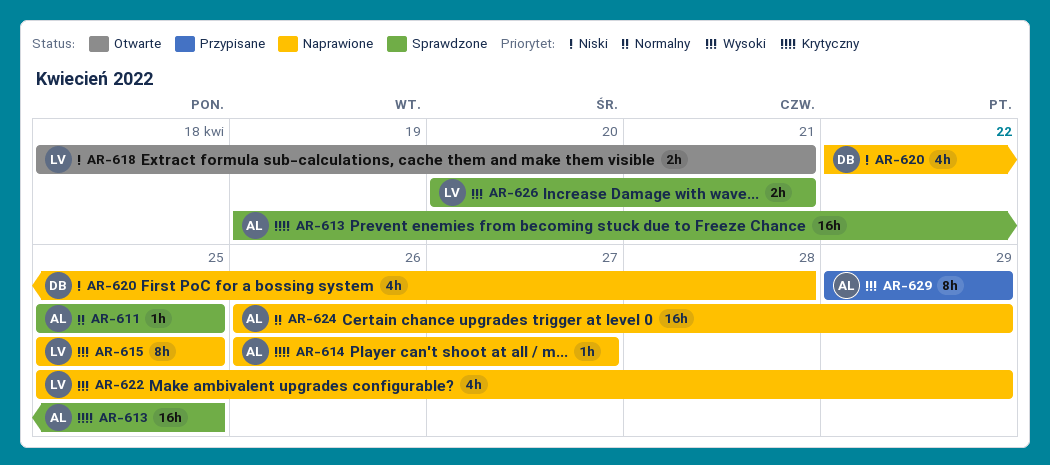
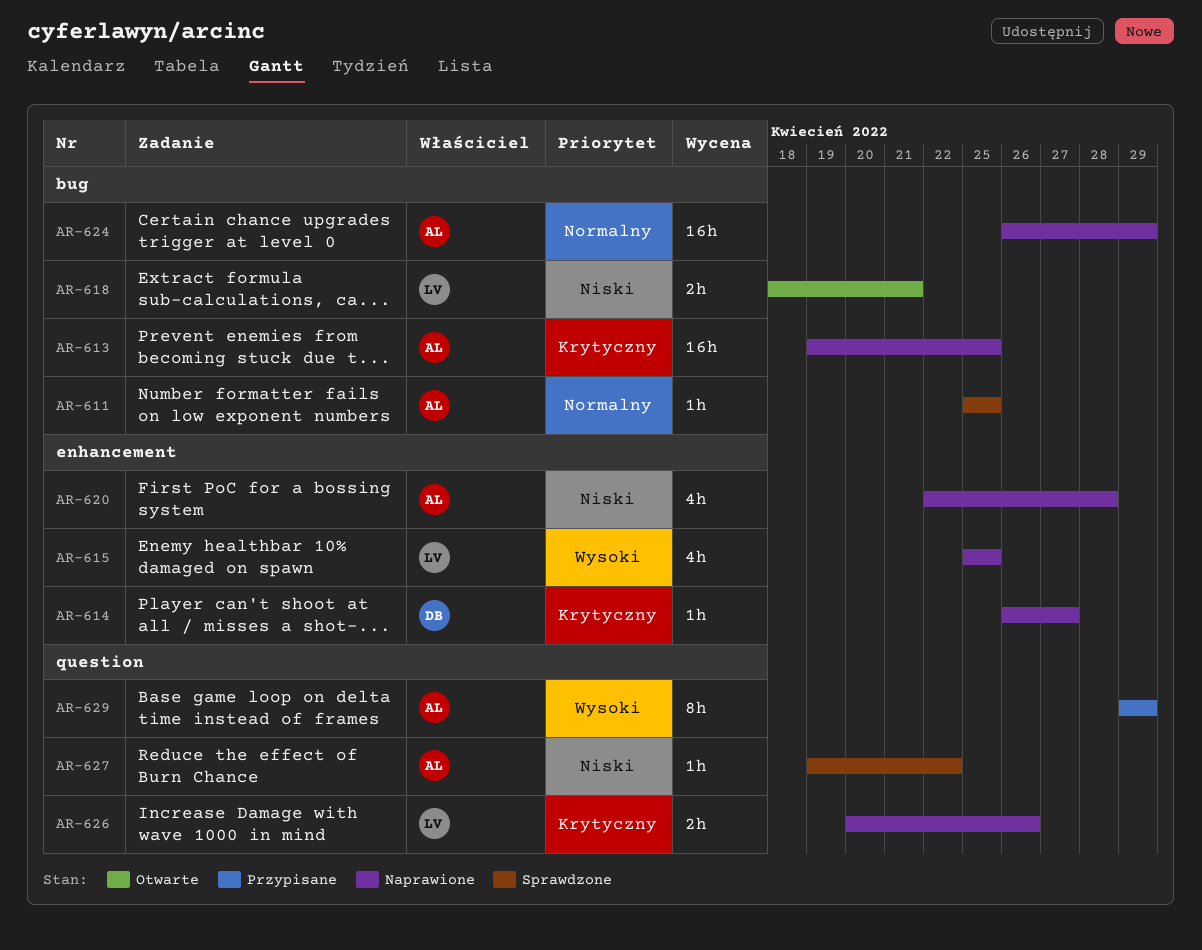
AR-613, status: Sprawdzone -> Naprawione
AR-614, owner: AL -> DB
AR-615, estimate: 8h -> 4h
AR-620, owner: DB -> AL
AR-622: present -> none
AR-626, status: Sprawdzone -> Naprawione
AR-626, priority: Wysoki -> Krytyczny
AR-626, due: Apr 21 -> Apr 26
AR-627: none -> present

